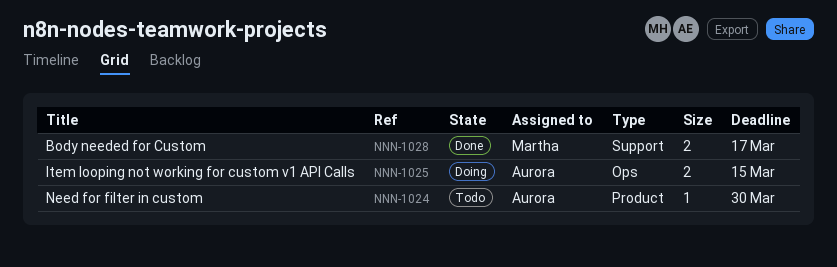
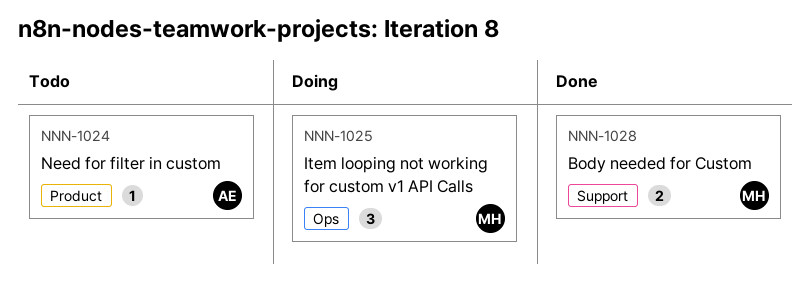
NNN-1025, owner: Aurora -> Martha
NNN-1025, estimate: 2 -> 3

